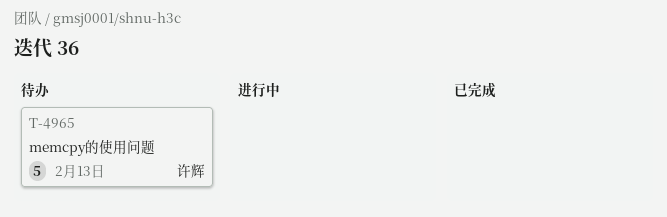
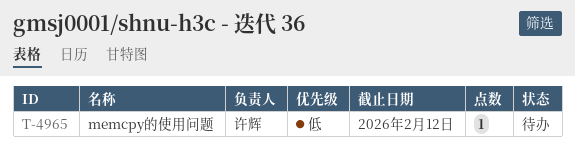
T-4965, estimate: 5 -> 1
T-4965, due: Feb 13 -> Feb 12

